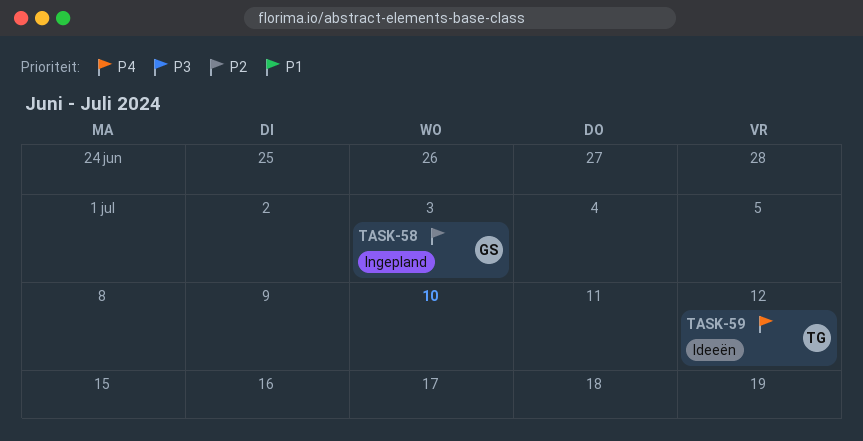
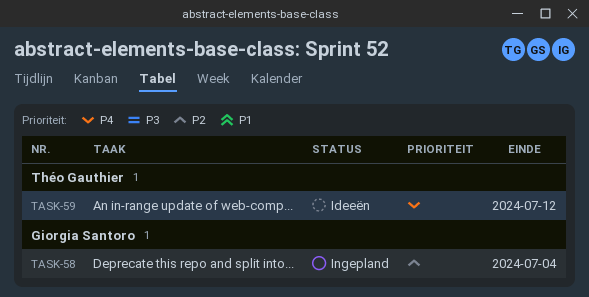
TASK-58, due: Jul 3 -> Jul 4

